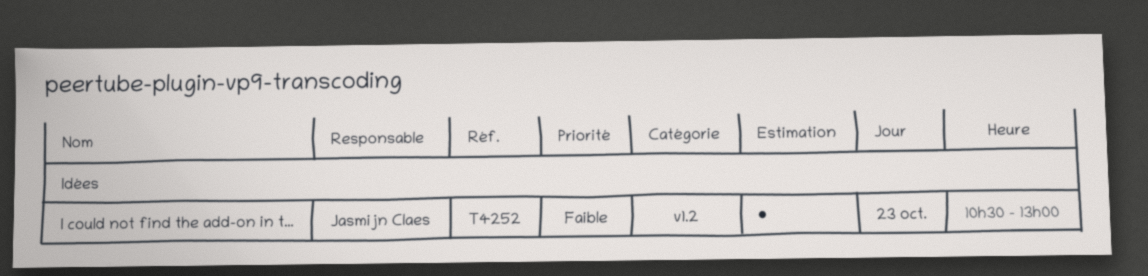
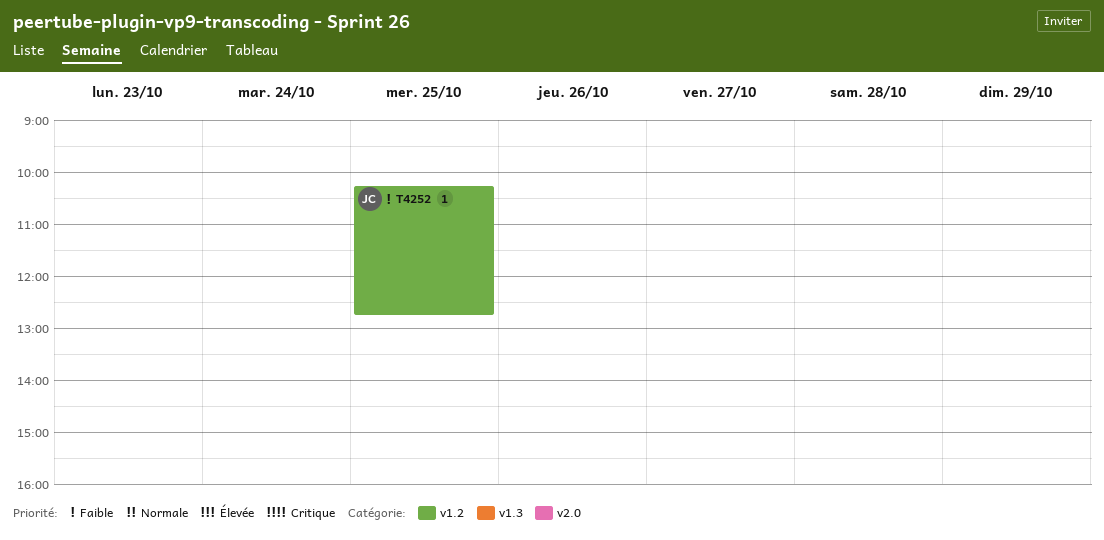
T4252, day: Oct 23 -> Oct 25
T4252, begins: 10:30 -> 10:15
T4252, ends: 13:00 -> 12:45

